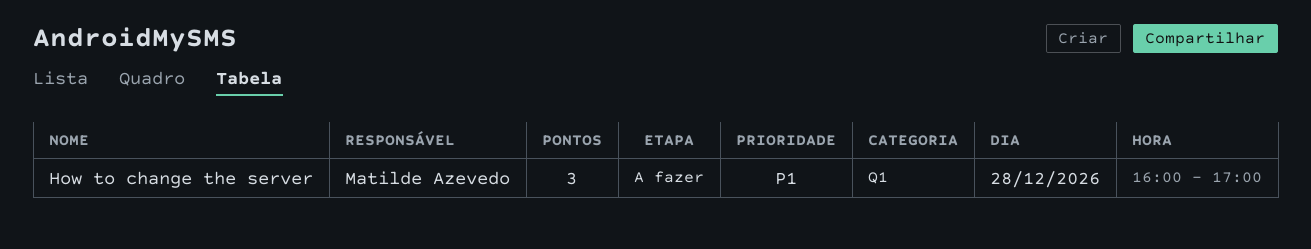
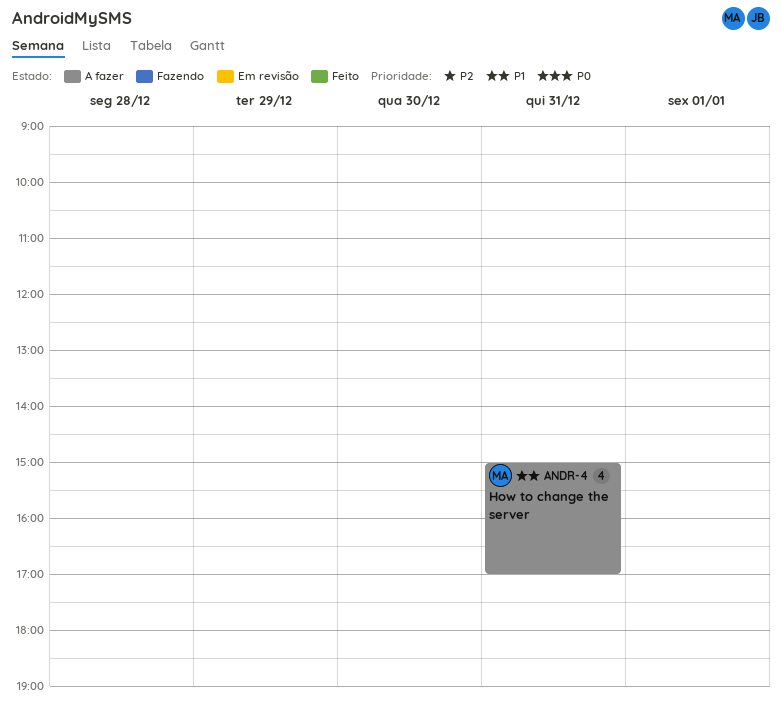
How to change the server, estimate: 3 -> 4
How to change the server, day: Dec 28 -> Dec 31
How to change the server, begins: 16:00 -> 15:00

